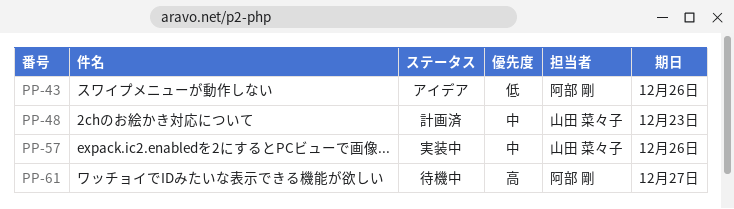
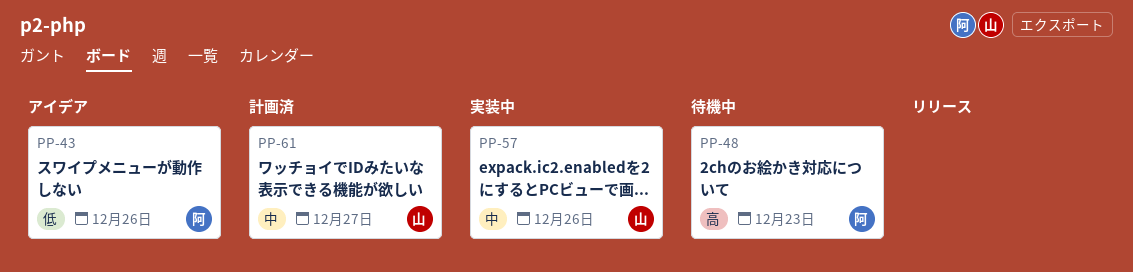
PP-48, status: 計画済 -> 待機中
PP-48, owner: 山田 菜々子 -> 阿部 剛
PP-48, priority: 中 -> 高
PP-61, status: 待機中 -> 計画済
PP-61, owner: 阿部 剛 -> 山田 菜々子
PP-61, priority: 高 -> 中

